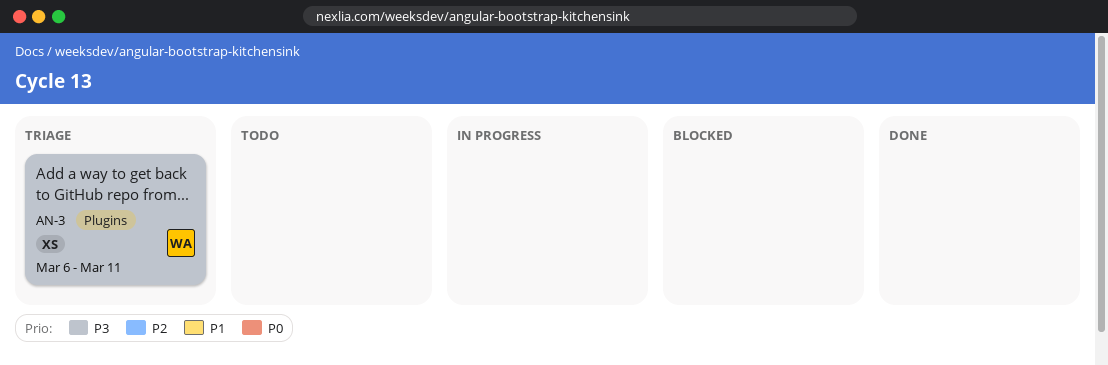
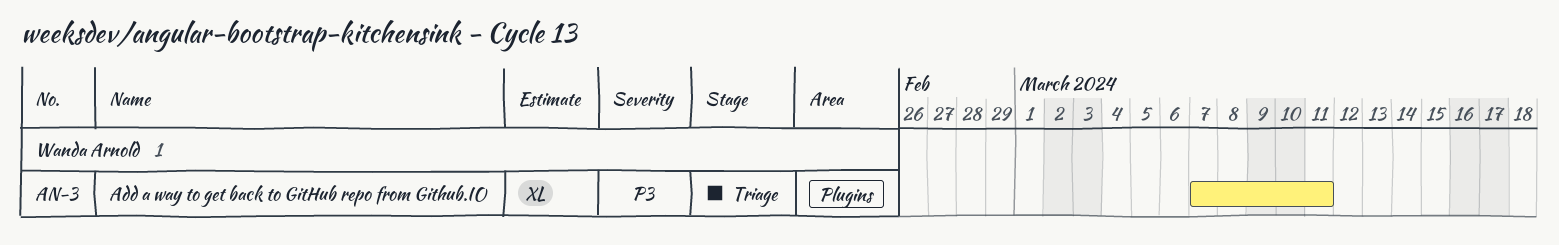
AN-3, estimate: XS -> XL
AN-3, start: Mar 6 -> Mar 7

